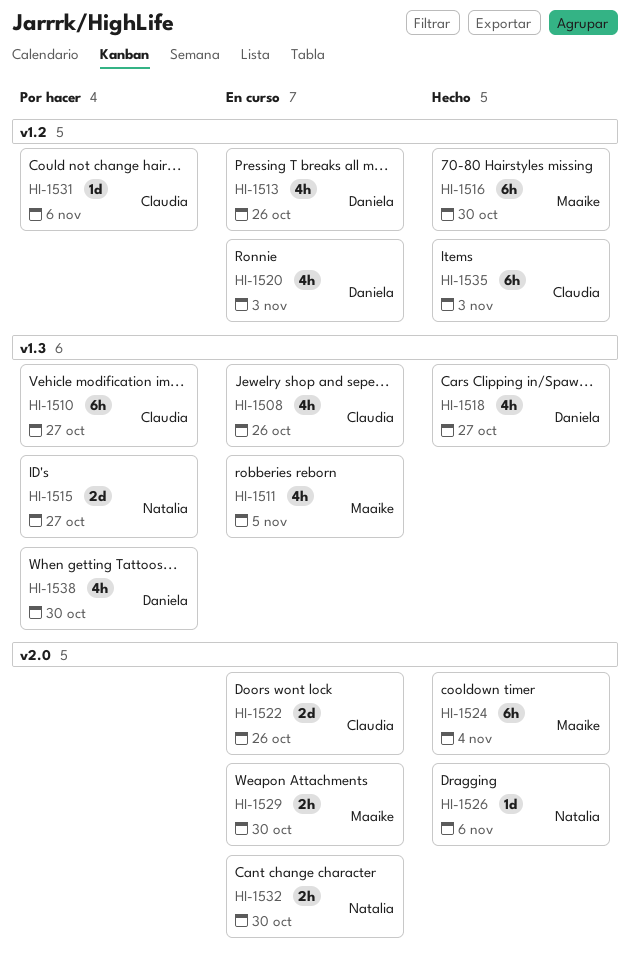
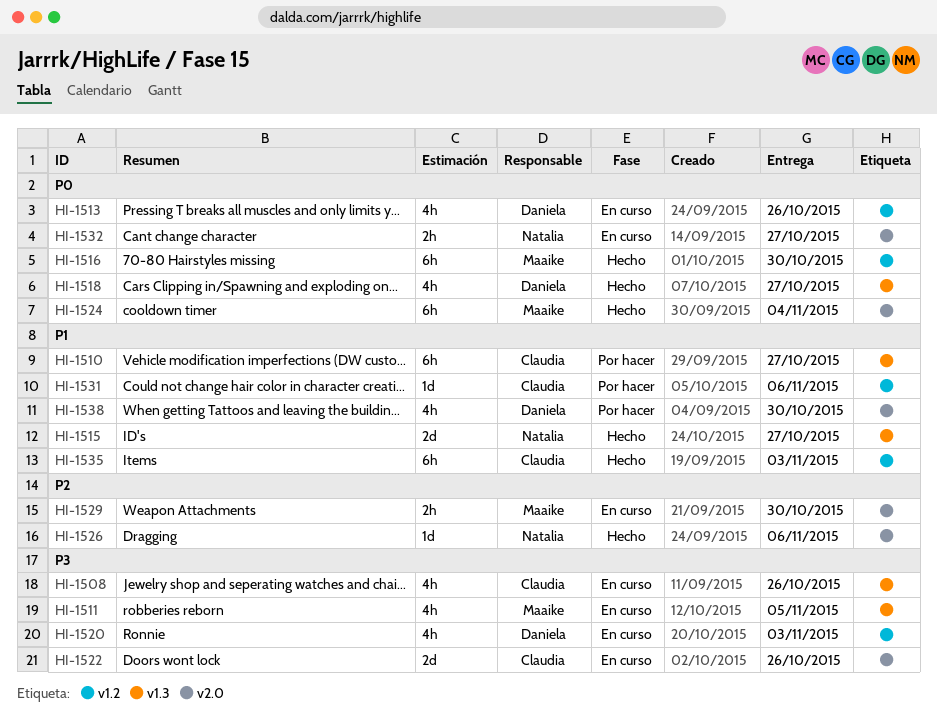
HI-1515, status: Por hacer -> Hecho
HI-1532, due: Oct 30 -> Oct 27
HI-1538, label: v1.3 -> v2.0

